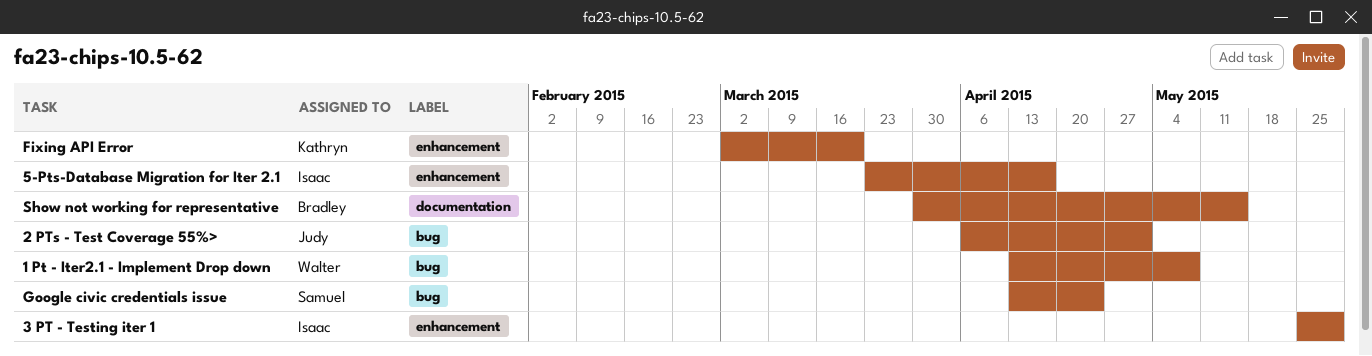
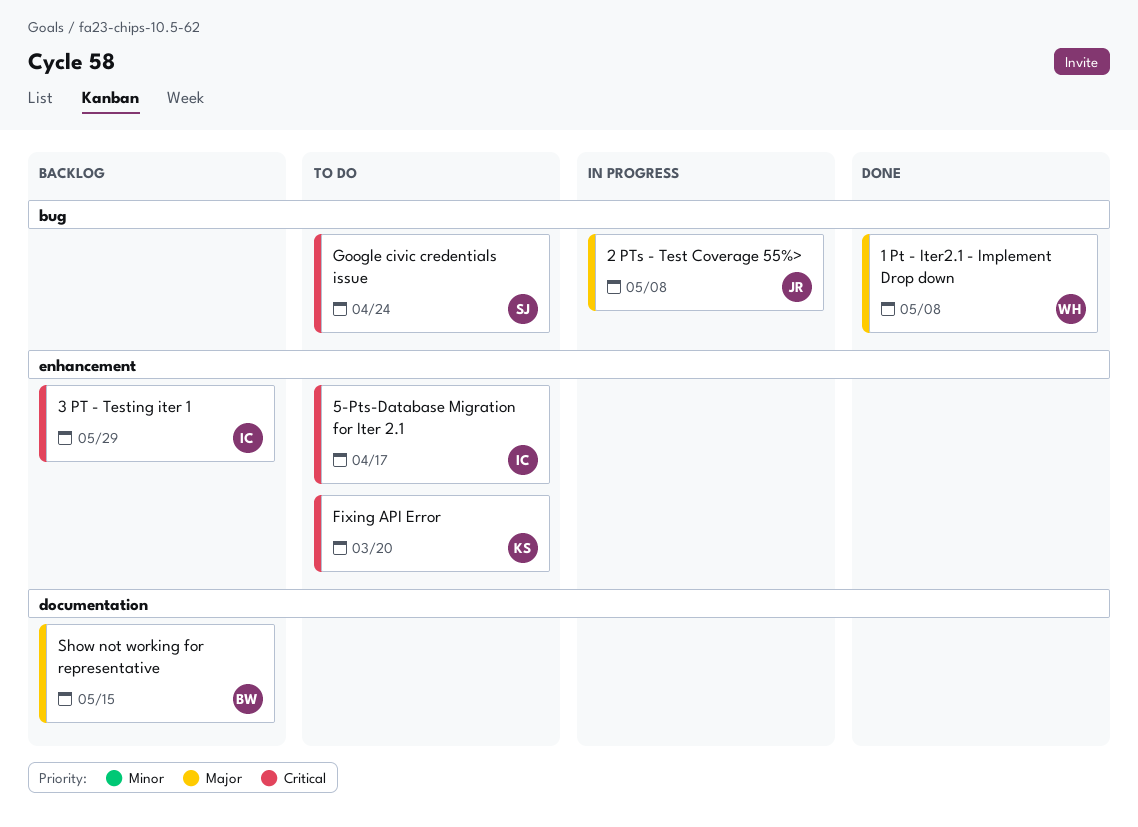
2 PTs - Test Coverage 55%>, due: May 1 -> May 8

